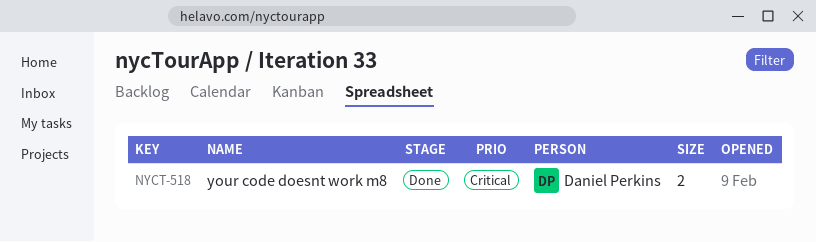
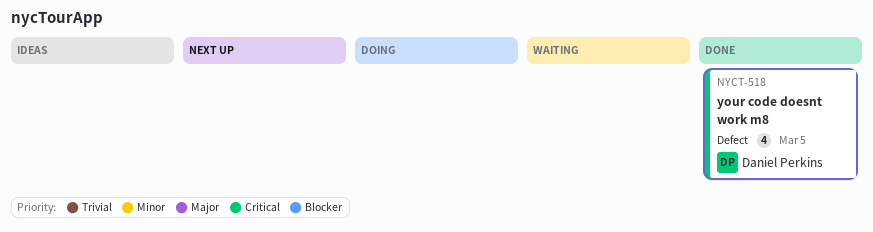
NYCT-518, estimate: 2 -> 4

